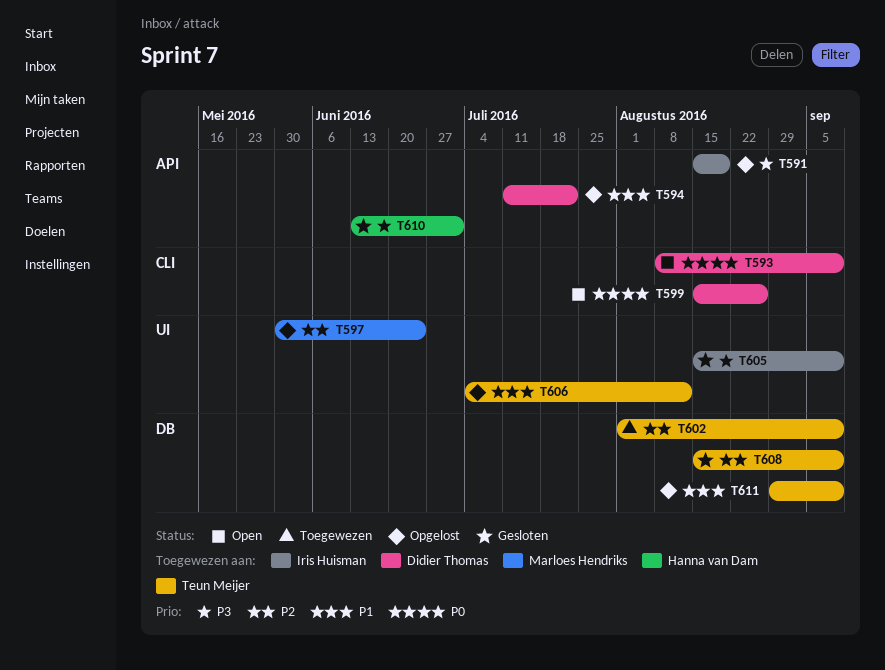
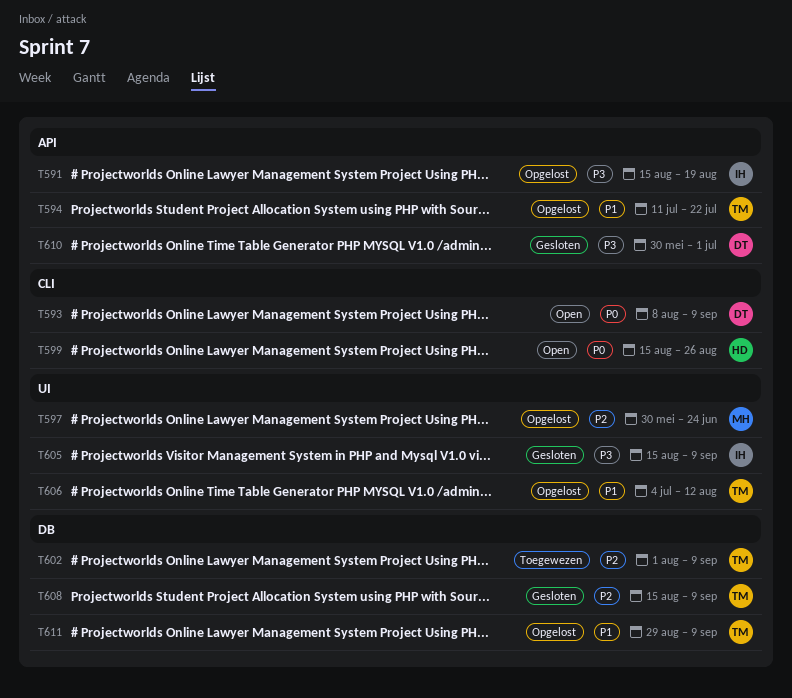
T594, owner: Didier Thomas -> Teun Meijer
T599, owner: Didier Thomas -> Hanna van Dam
T610, owner: Hanna van Dam -> Didier Thomas
T610, start: Jun 13 -> May 30

